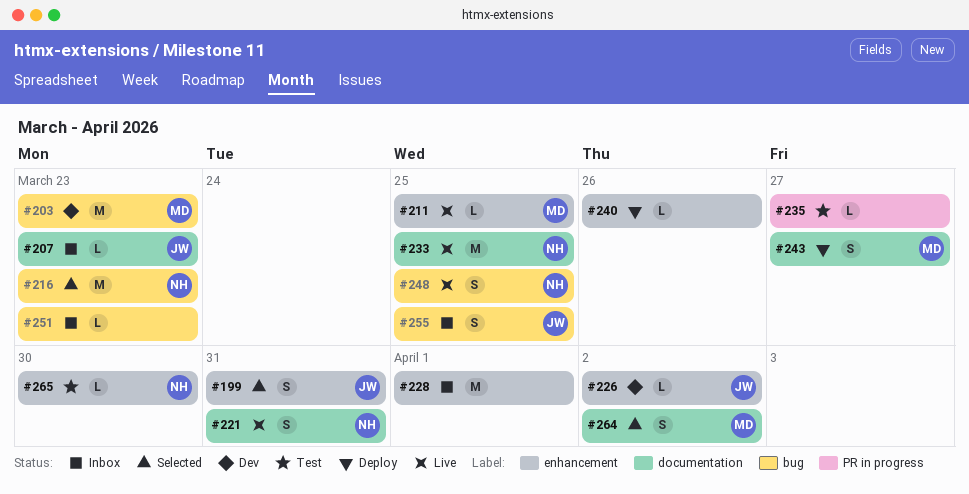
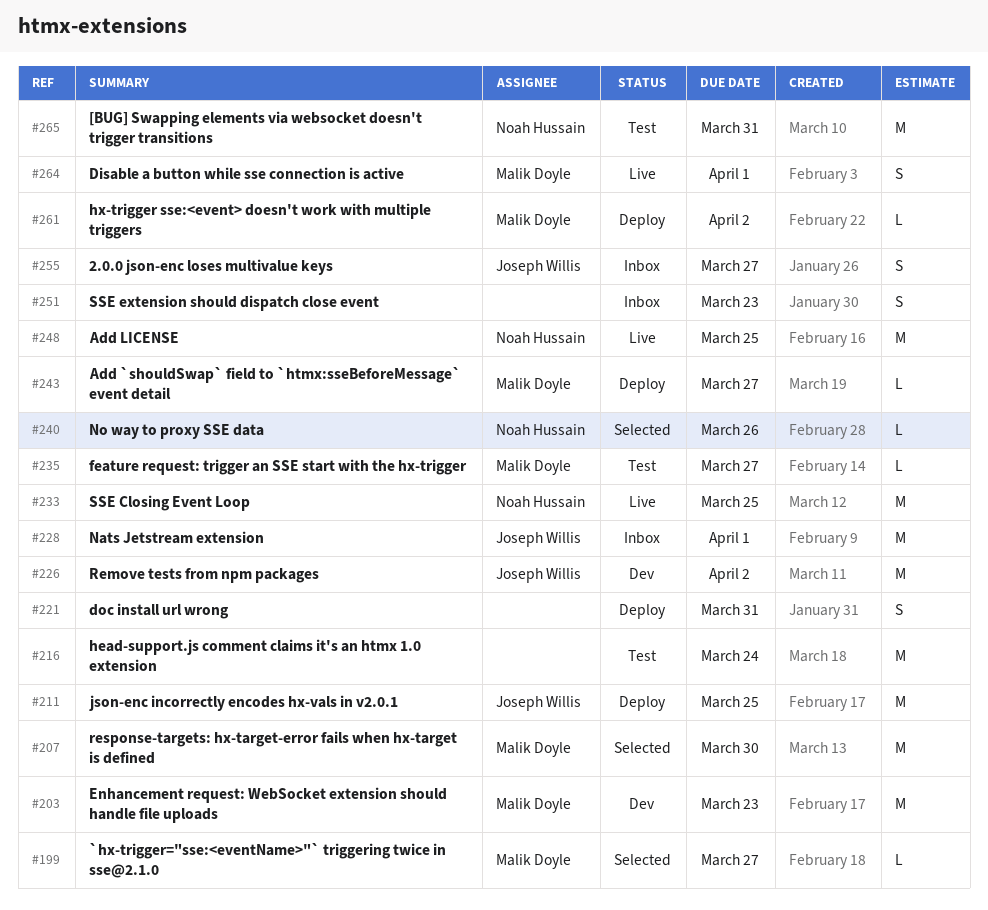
#199, owner: Joseph Willis -> Malik Doyle
#199, estimate: S -> L
#199, due: Mar 31 -> Mar 27
#207, status: Inbox -> Selected
#207, owner: Joseph Willis -> Malik Doyle
#207, estimate: L -> M
#207, due: Mar 23 -> Mar 30
#211, status: Live -> Deploy
#211, owner: Malik Doyle -> Joseph Willis
#211, estimate: L -> M
#216, status: Selected -> Test
#216, owner: Noah Hussain -> none
#216, due: Mar 23 -> Mar 24
#221, status: Live -> Deploy
#221, owner: Noah Hussain -> none
#226, estimate: L -> M
#228, owner: none -> Joseph Willis
#235, owner: none -> Malik Doyle
#240, status: Deploy -> Selected
#240, owner: none -> Noah Hussain
#243, estimate: S -> L
#248, estimate: S -> M
#251, estimate: L -> S
#255, due: Mar 25 -> Mar 27
#261: none -> present
#264, status: Selected -> Live
#264, due: Apr 2 -> Apr 1
#265, estimate: L -> M
#265, due: Mar 30 -> Mar 31

